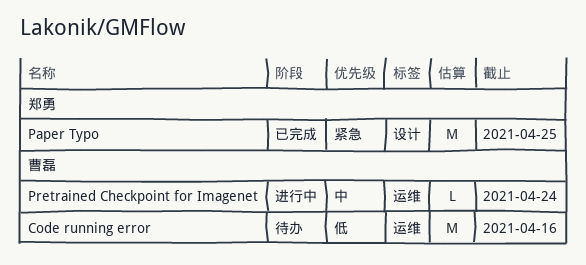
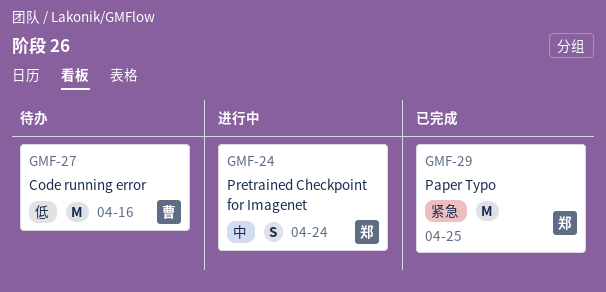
Pretrained Checkpoint for Imagenet, owner: 曹磊 -> 郑勇
Pretrained Checkpoint for Imagenet, estimate: L -> S

